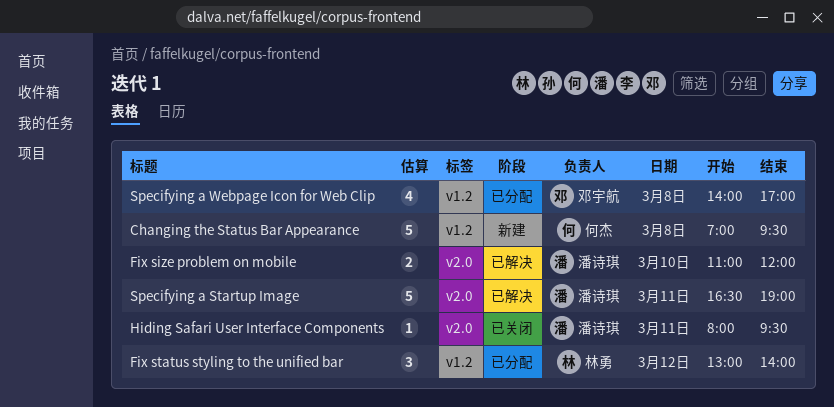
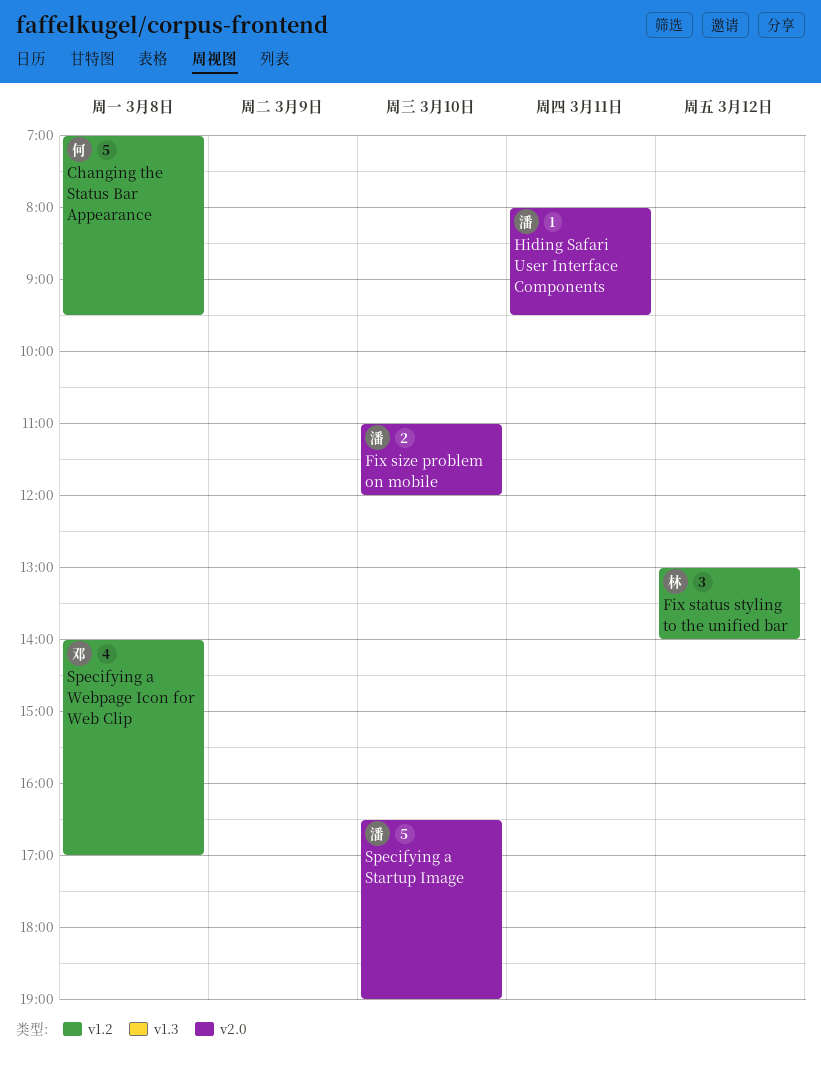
Specifying a Startup Image, day: Mar 11 -> Mar 10

